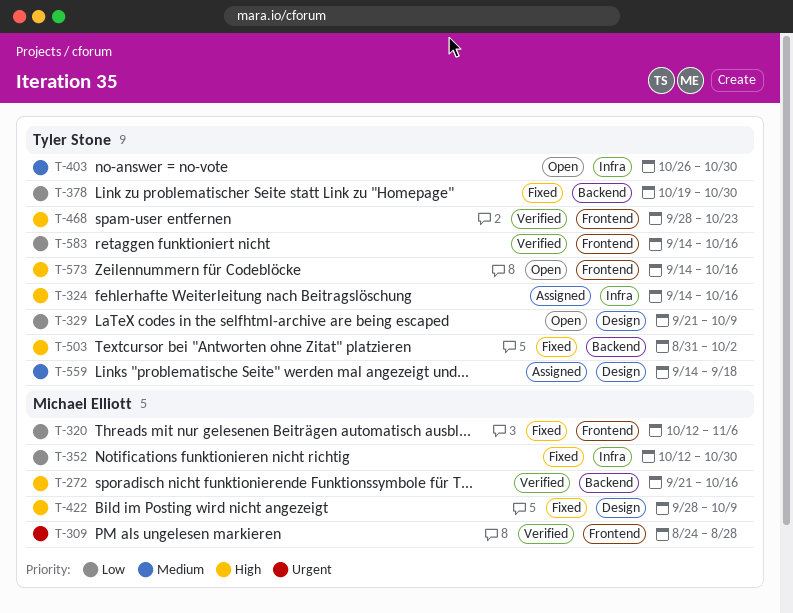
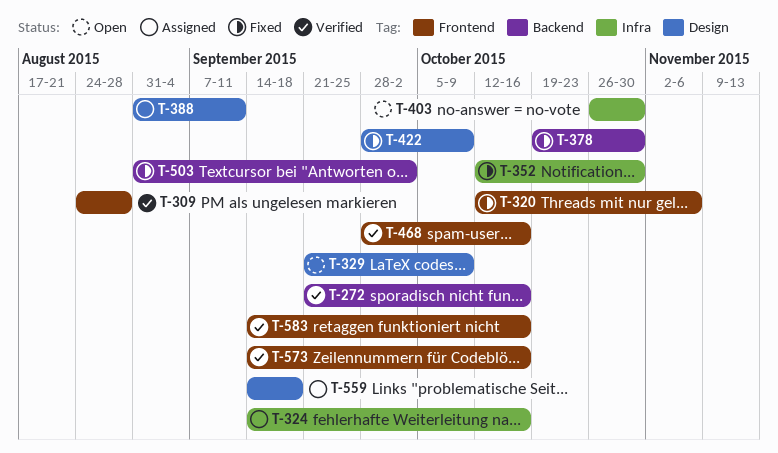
T-388: none -> present
T-468, due: Oct 23 -> Oct 16
T-573, status: Open -> Verified

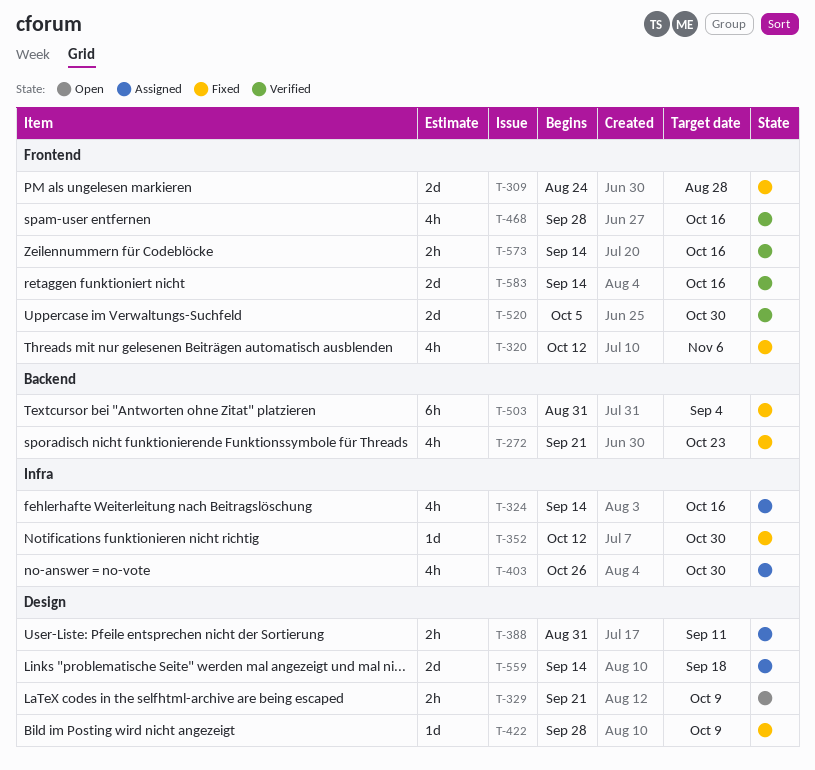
T-272, status: Verified -> Fixed
T-272, due: Oct 16 -> Oct 23
T-309, status: Verified -> Fixed
T-378: present -> none
T-403, status: Open -> Assigned
T-503, due: Oct 2 -> Sep 4
T-520: none -> present

